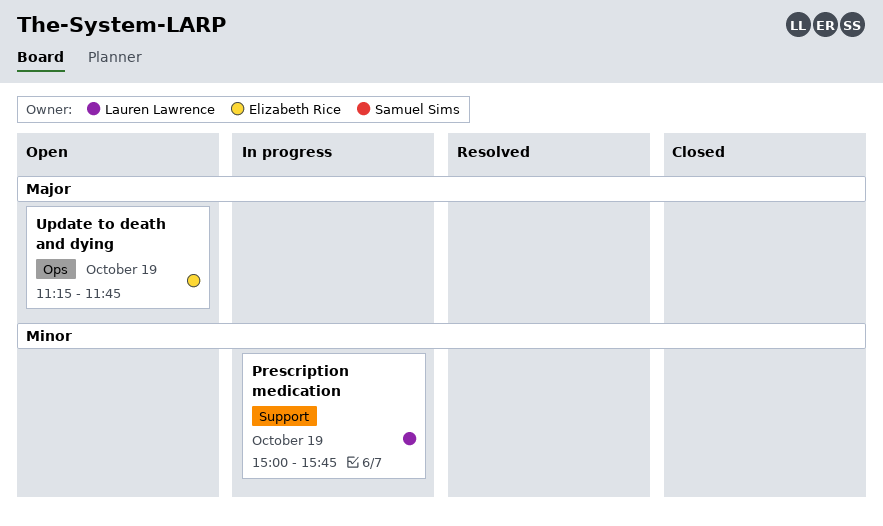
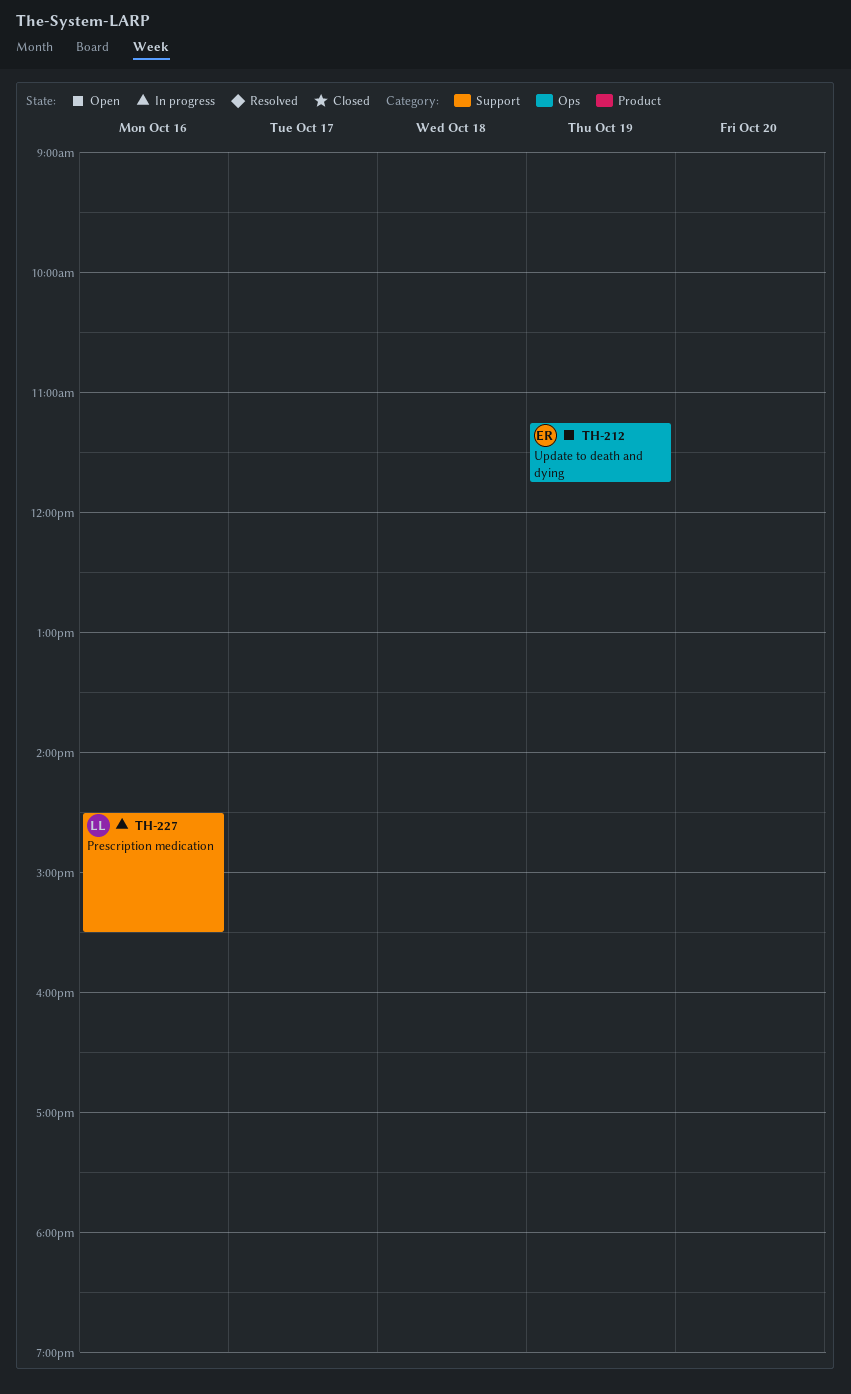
Prescription medication, day: Oct 19 -> Oct 16
Prescription medication, begins: 15:00 -> 14:30
Prescription medication, ends: 15:45 -> 15:30

